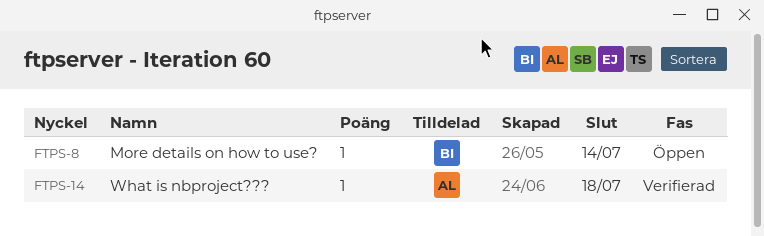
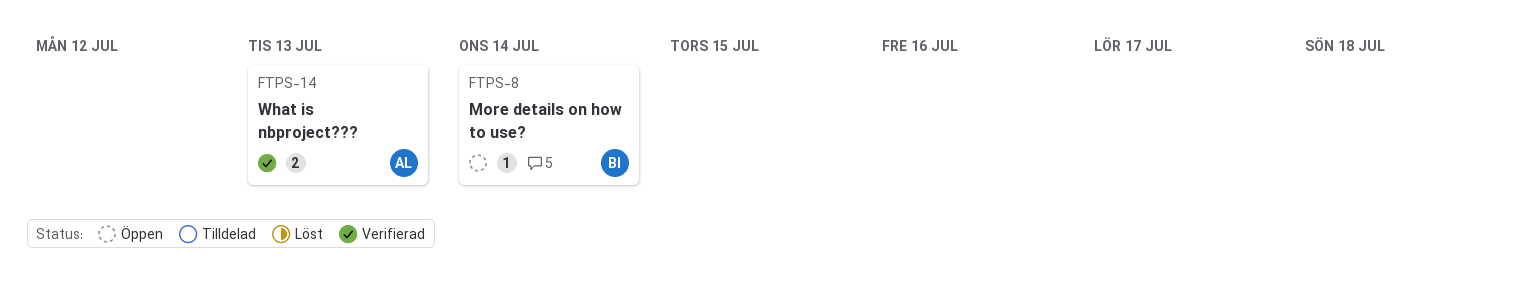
FTPS-14, estimate: 1 -> 2
FTPS-14, due: Jul 18 -> Jul 13

